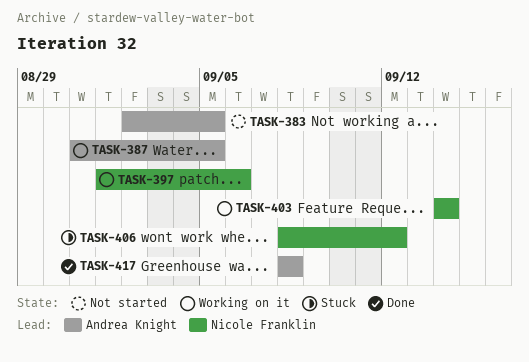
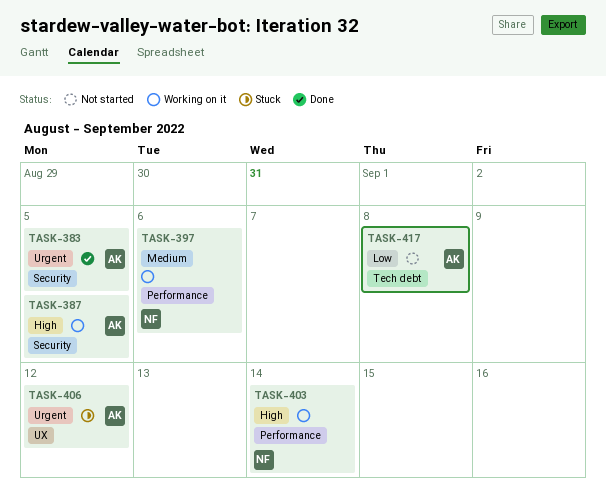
TASK-383, status: Not started -> Done
TASK-406, owner: Nicole Franklin -> Andrea Knight
TASK-417, status: Done -> Not started

